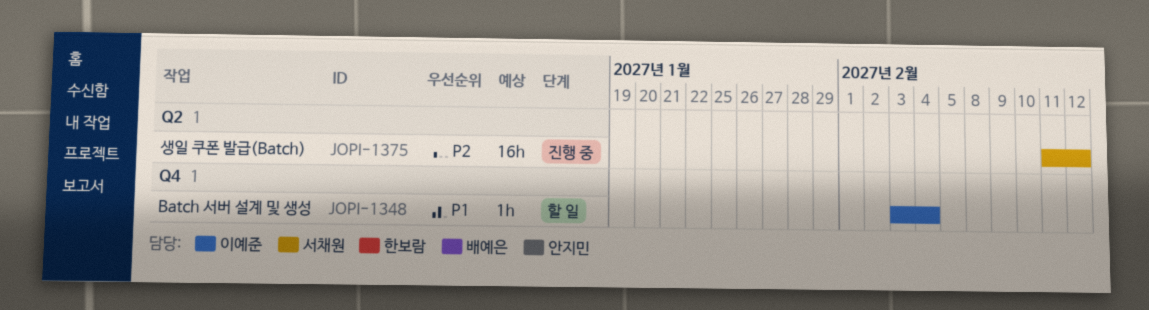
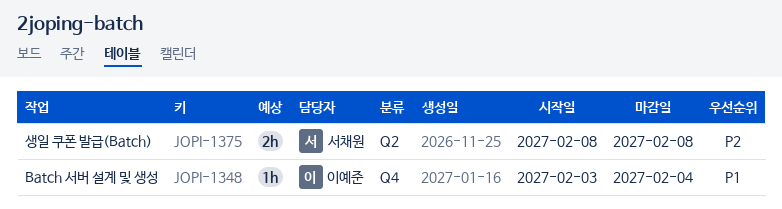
JOPI-1375, estimate: 16h -> 2h
JOPI-1375, start: Feb 11 -> Feb 8
JOPI-1375, due: Feb 12 -> Feb 8

